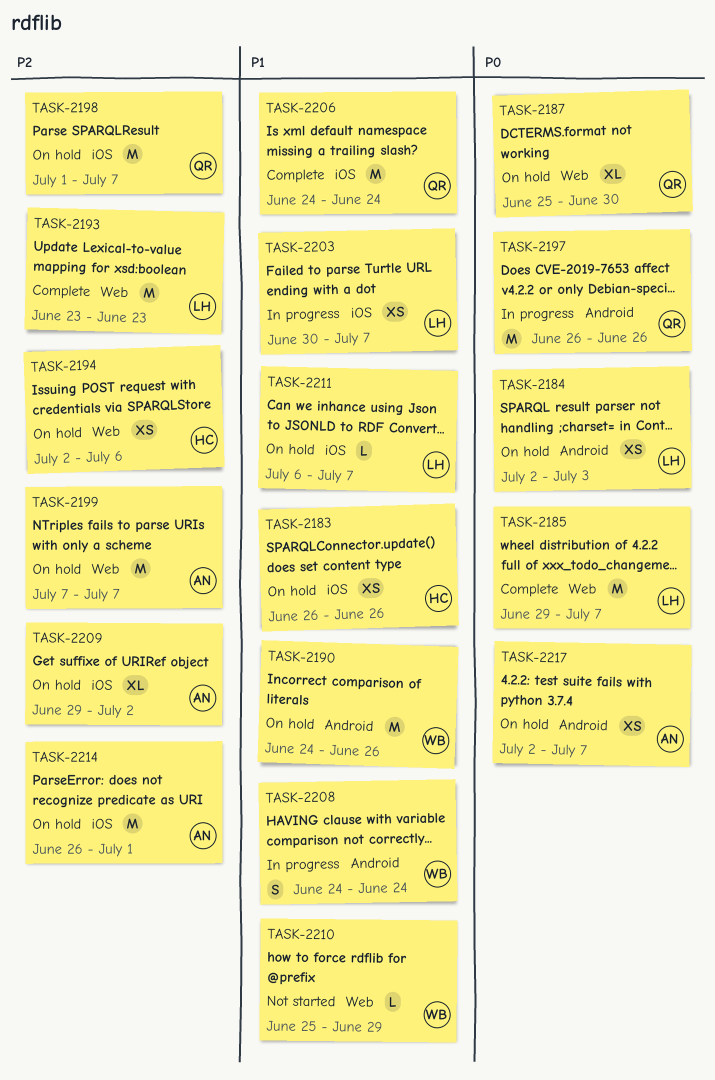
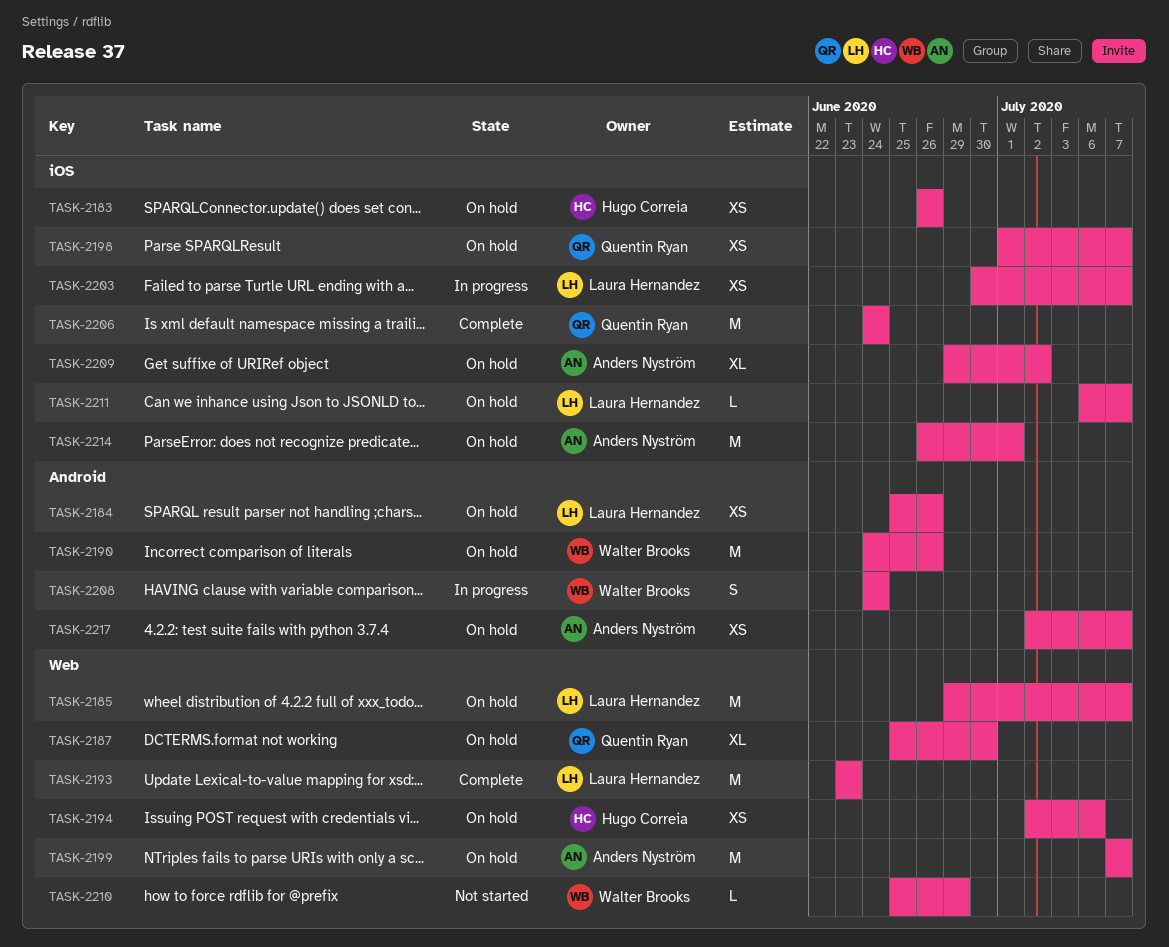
TASK-2184, start: Jul 2 -> Jun 25
TASK-2184, due: Jul 3 -> Jun 26
TASK-2185, status: Complete -> On hold
TASK-2197: present -> none
TASK-2198, estimate: M -> XS

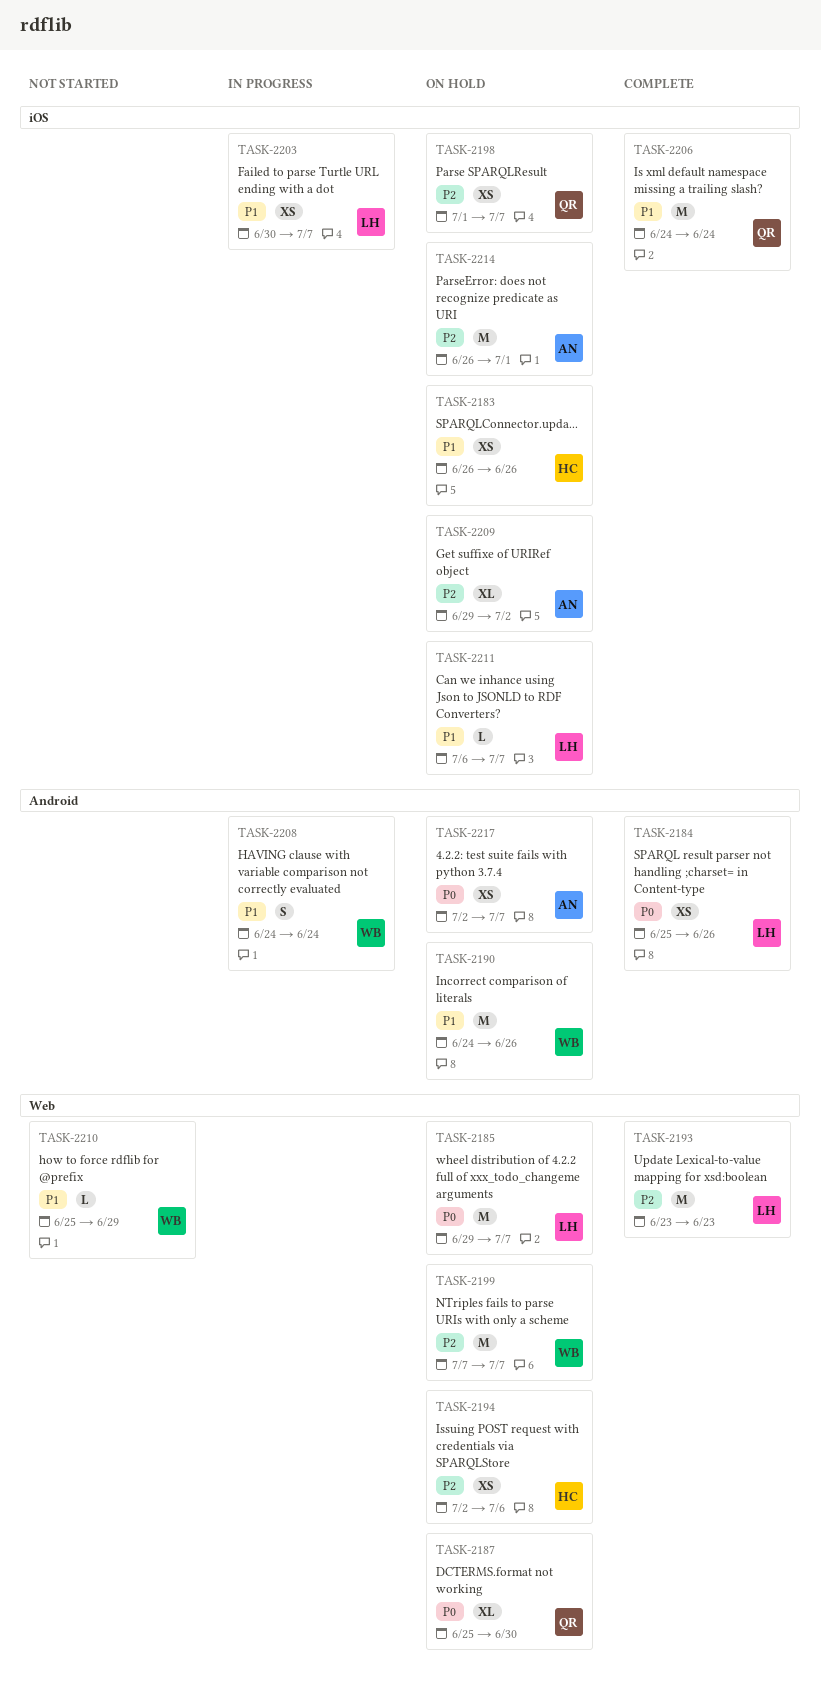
TASK-2184, status: On hold -> Complete
TASK-2199, owner: Anders Nyström -> Walter Brooks

